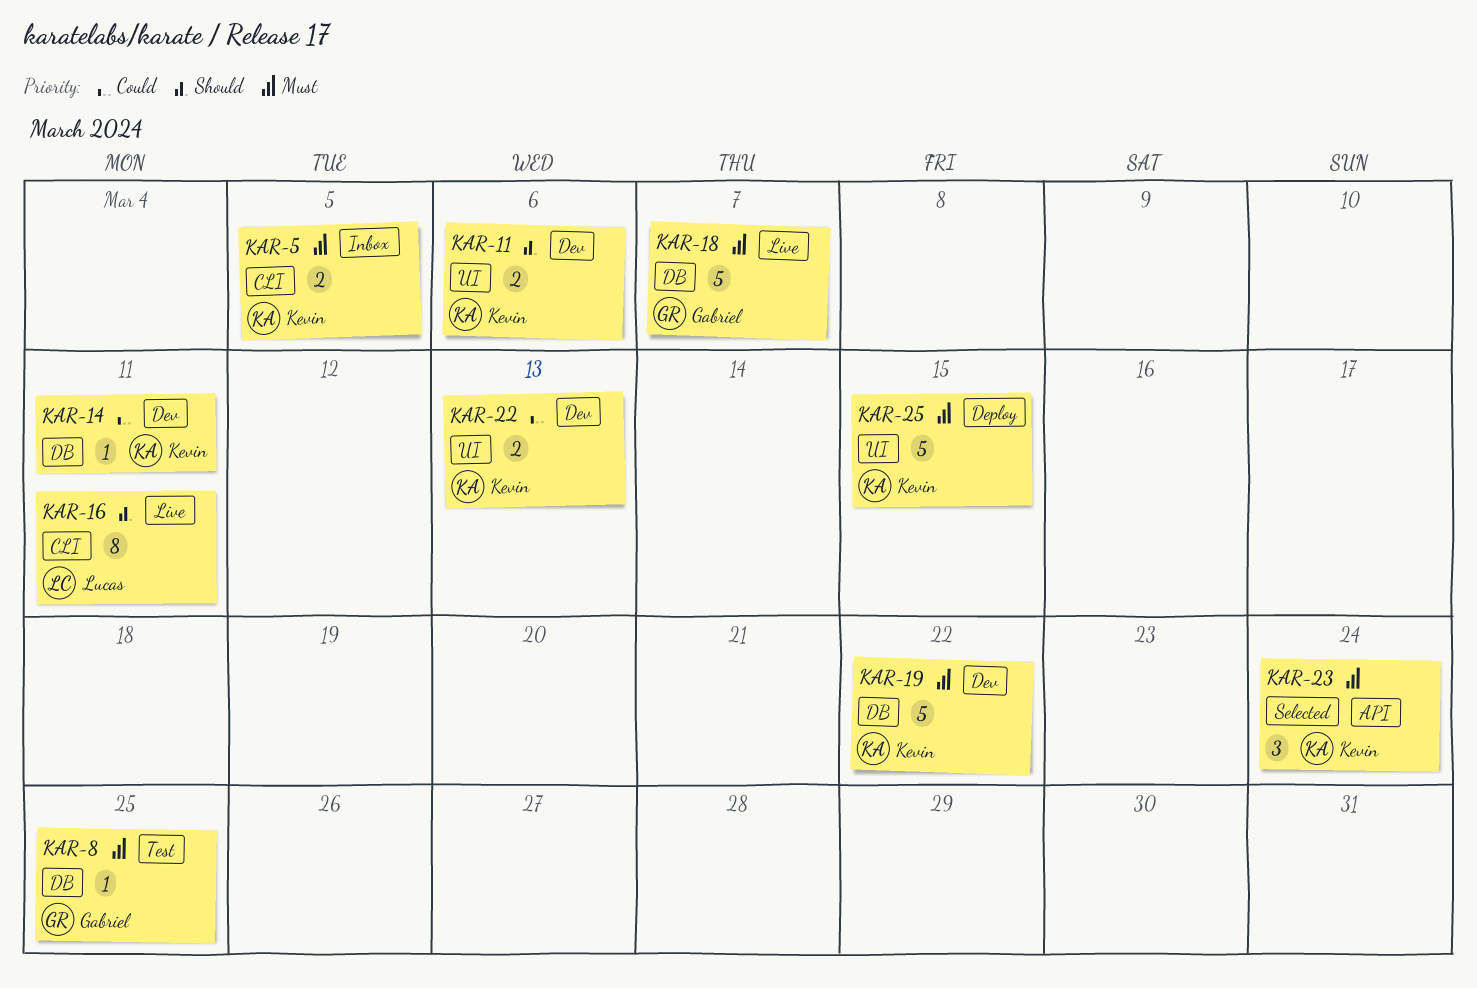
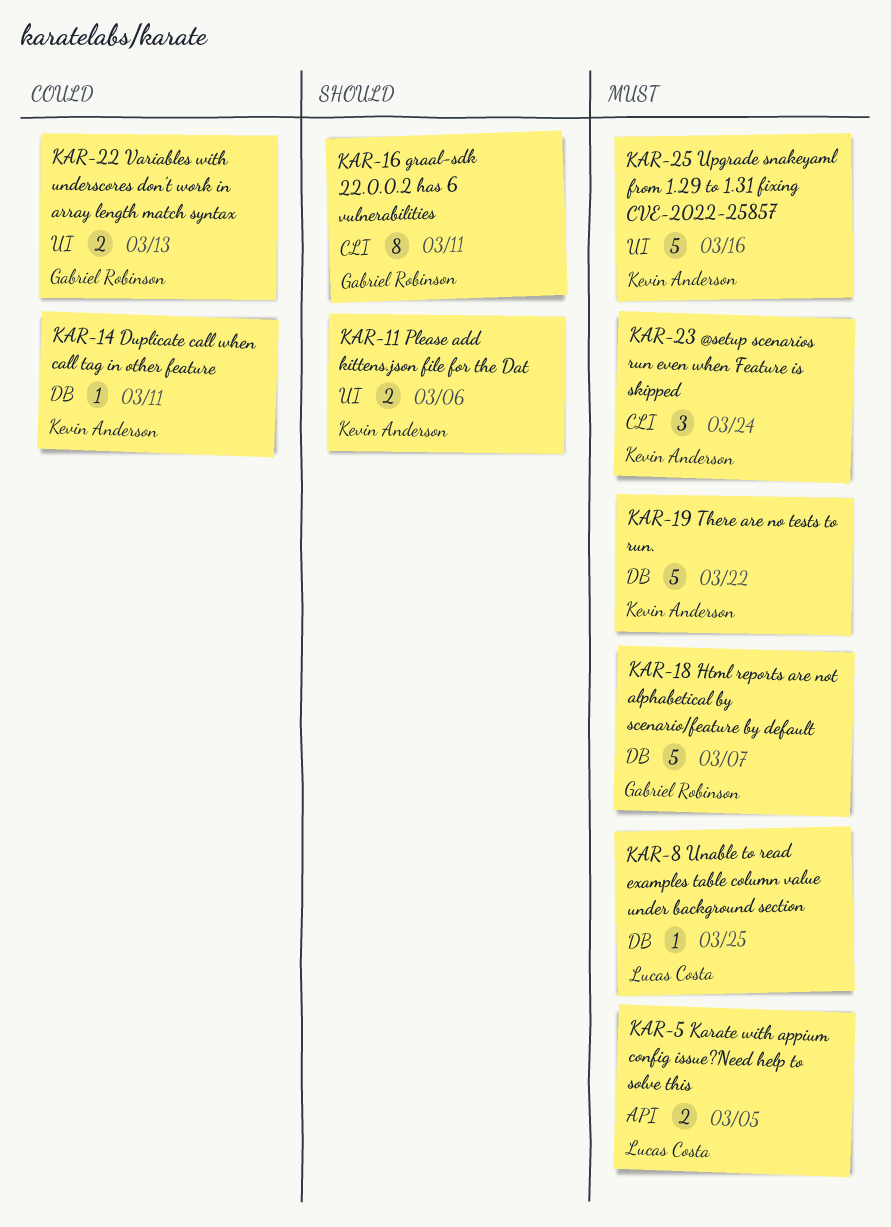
KAR-5, owner: Kevin Anderson -> Lucas Costa
KAR-5, label: CLI -> API
KAR-8, owner: Gabriel Robinson -> Lucas Costa
KAR-16, owner: Lucas Costa -> Gabriel Robinson
KAR-22, owner: Kevin Anderson -> Gabriel Robinson
KAR-23, label: API -> CLI
KAR-25, due: Mar 15 -> Mar 16

